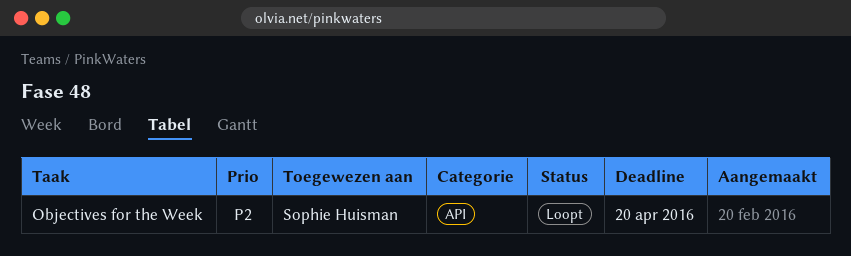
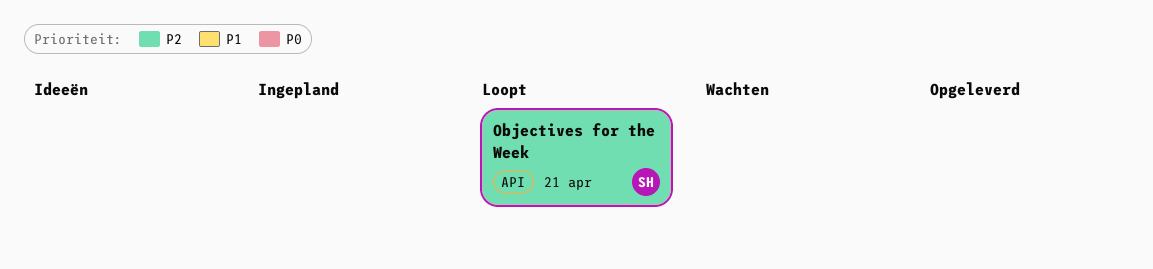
Objectives for the Week, due: Apr 20 -> Apr 21

